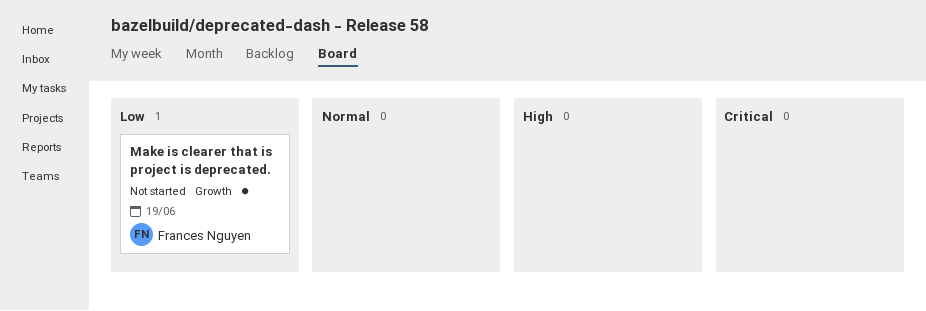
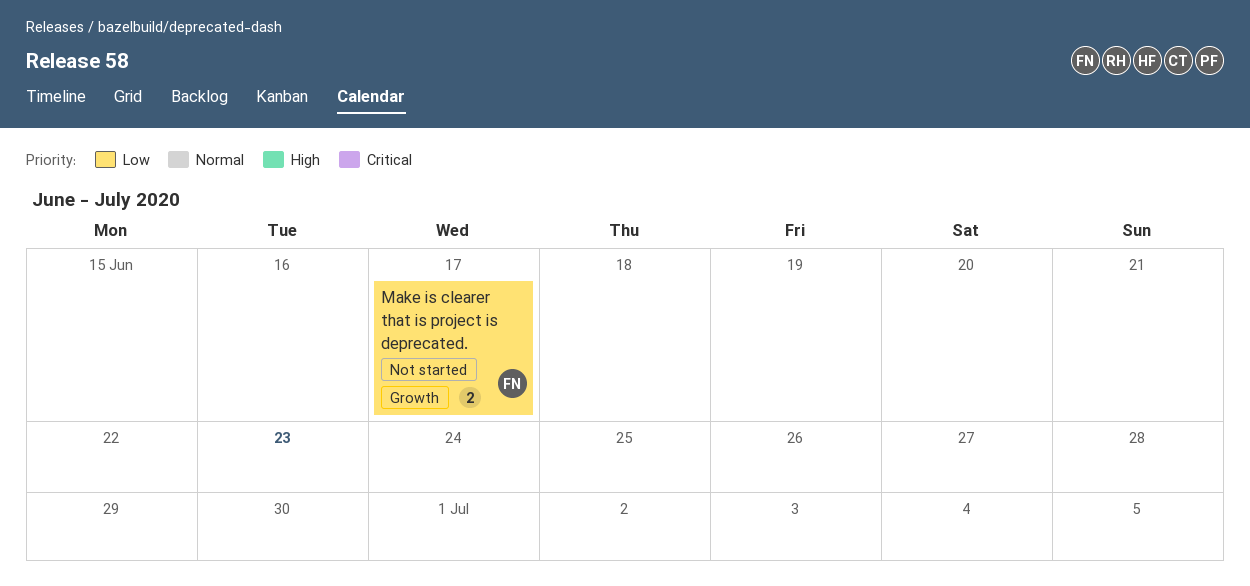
Make is clearer that is project is deprecated., estimate: 1 -> 2
Make is clearer that is project is deprecated., due: Jun 19 -> Jun 17

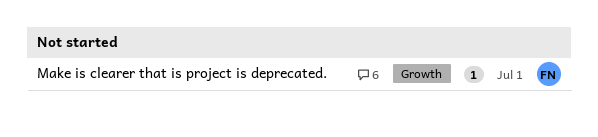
Make is clearer that is project is deprecated., estimate: 2 -> 1
Make is clearer that is project is deprecated., due: Jun 17 -> Jul 1

